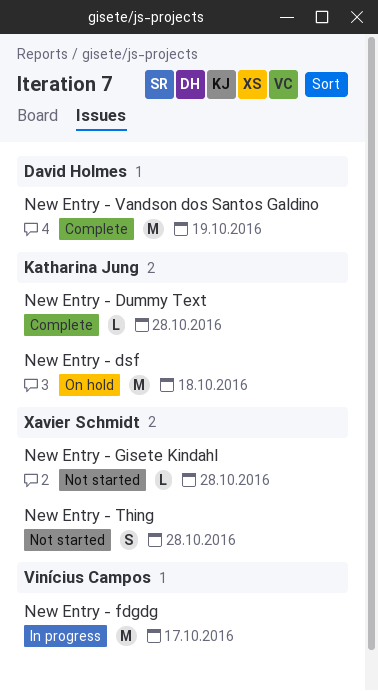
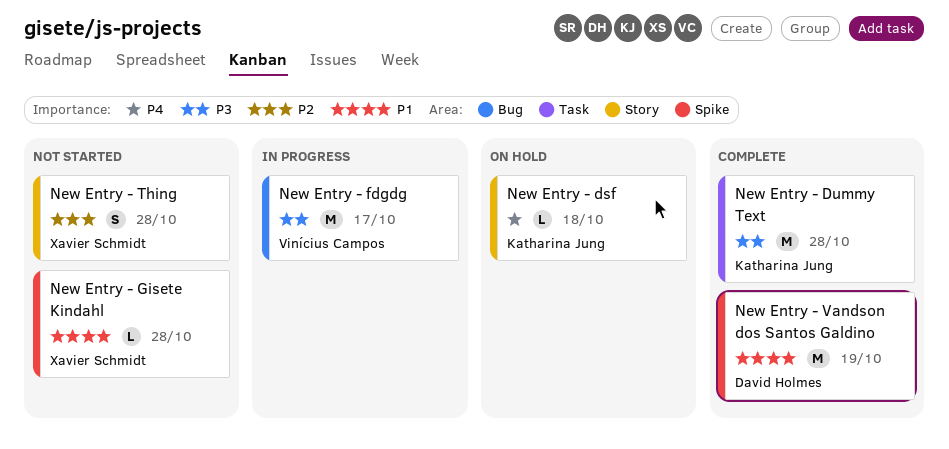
New Entry - dsf, estimate: M -> L
New Entry - Dummy Text, estimate: L -> M

